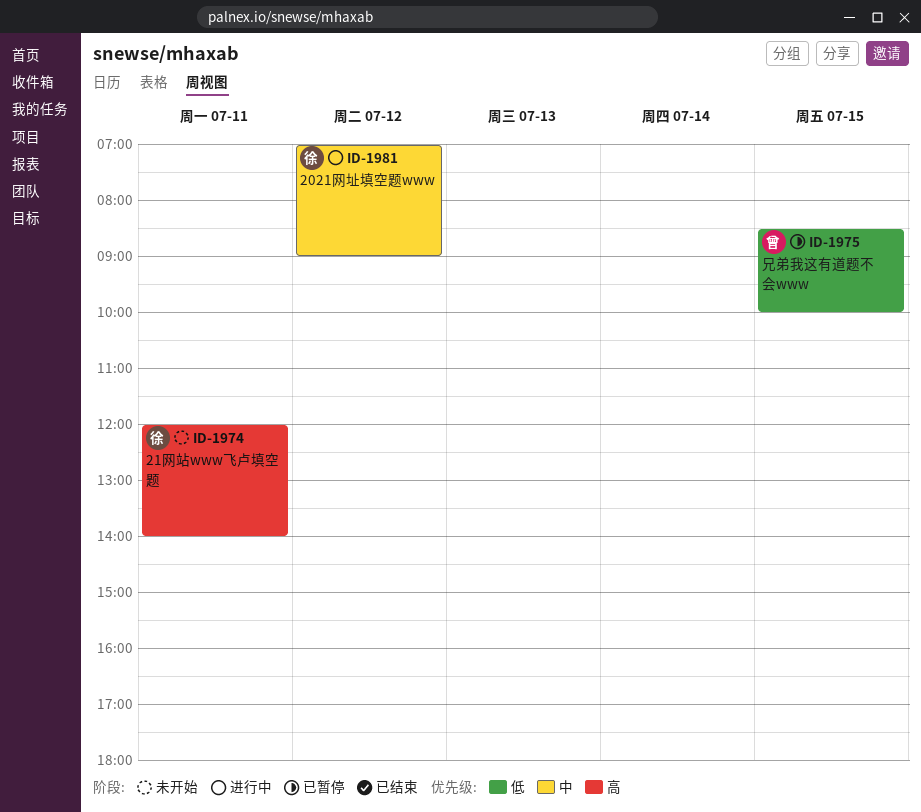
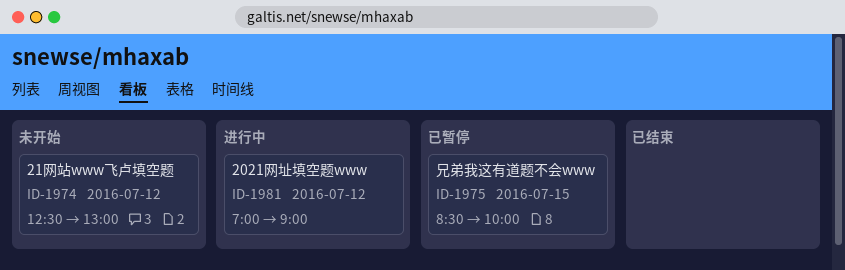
ID-1974, day: Jul 11 -> Jul 12
ID-1974, begins: 12:00 -> 12:30
ID-1974, ends: 14:00 -> 13:00

